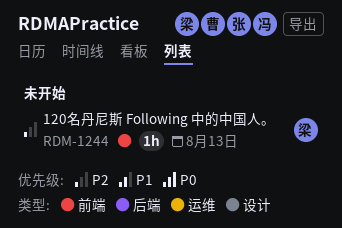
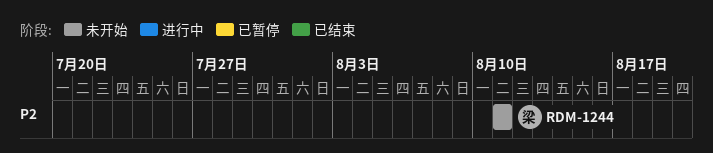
RDM-1244, due: Aug 13 -> Aug 11

